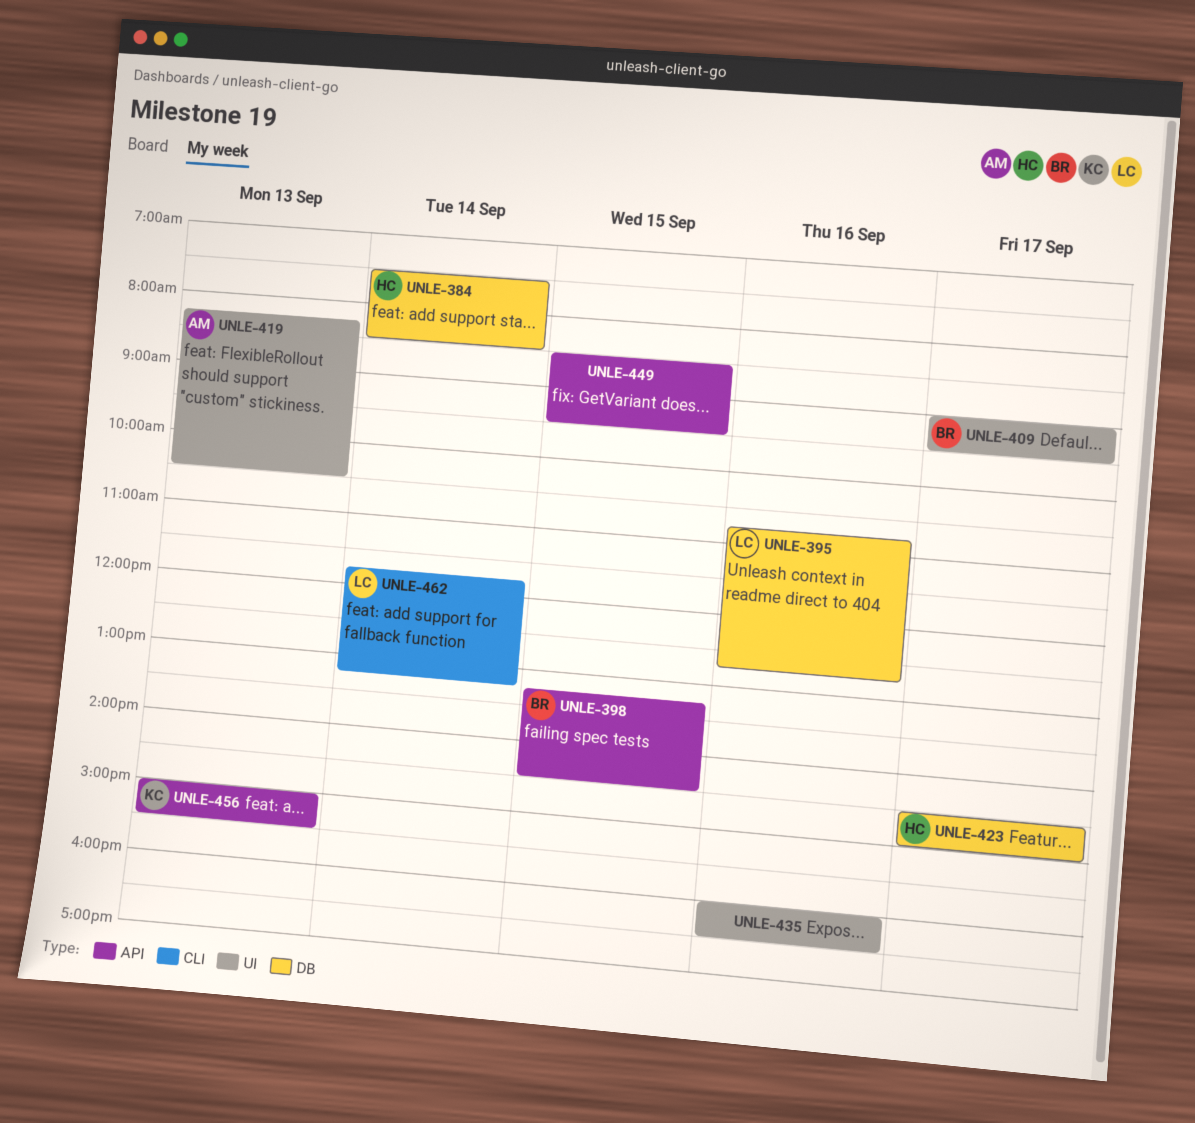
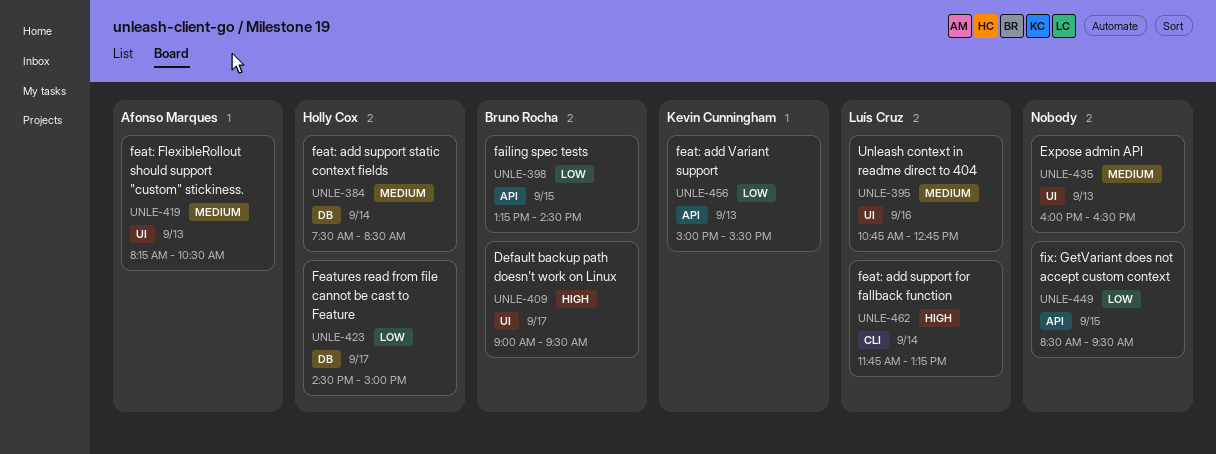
UNLE-395, label: DB -> UI
UNLE-435, day: Sep 16 -> Sep 13

